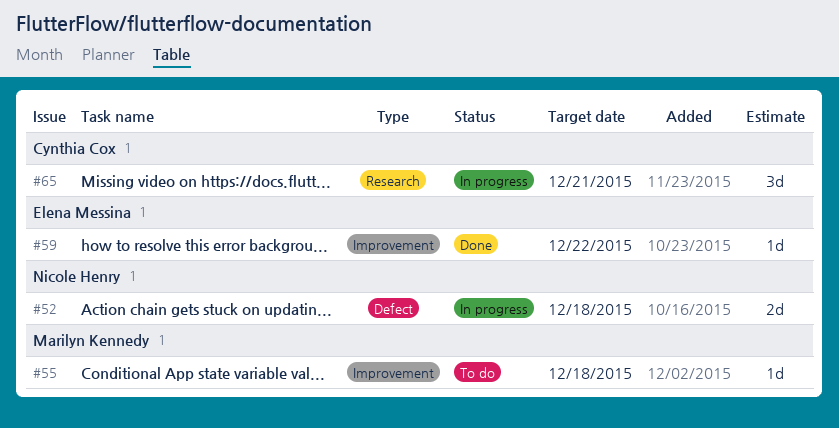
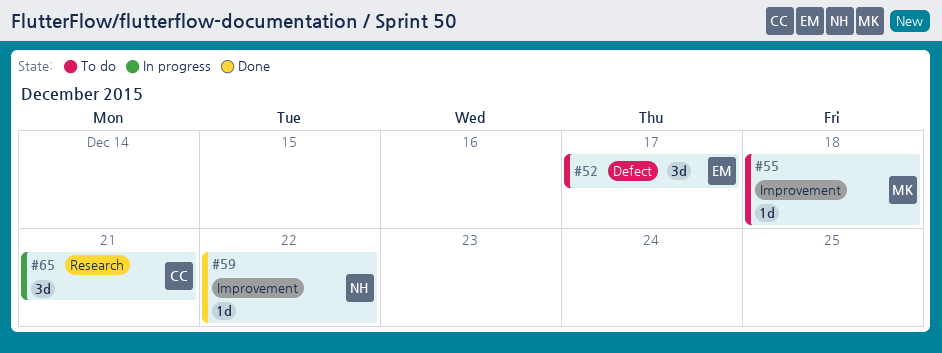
#52, status: In progress -> To do
#52, owner: Nicole Henry -> Elena Messina
#52, estimate: 2d -> 3d
#52, due: Dec 18 -> Dec 17
#59, owner: Elena Messina -> Nicole Henry

